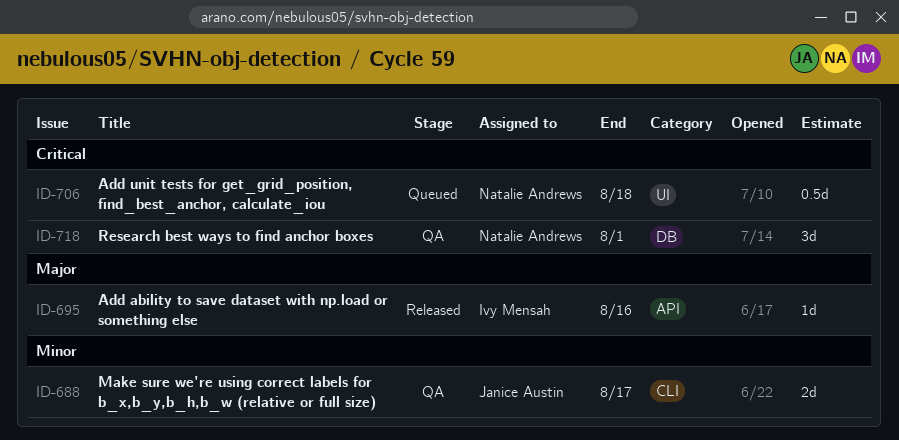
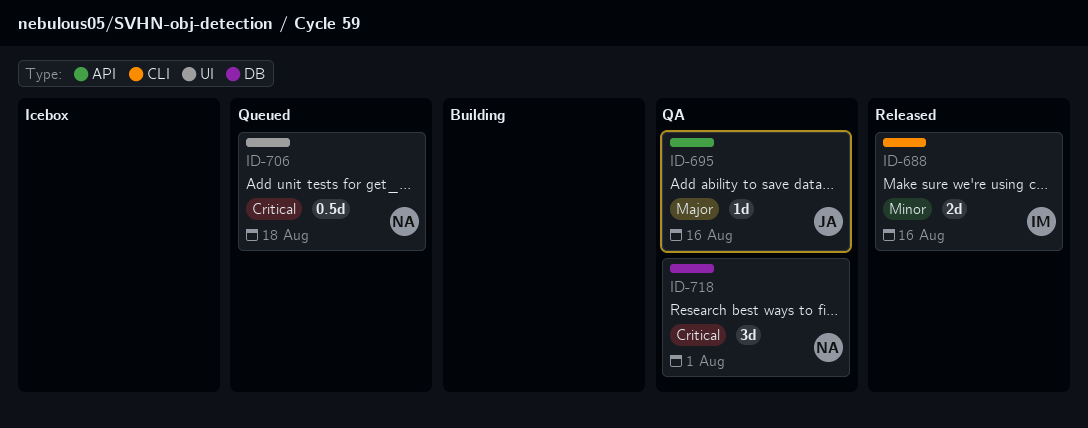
ID-688, status: QA -> Released
ID-688, owner: Janice Austin -> Ivy Mensah
ID-688, due: Aug 17 -> Aug 16
ID-695, status: Released -> QA
ID-695, owner: Ivy Mensah -> Janice Austin

